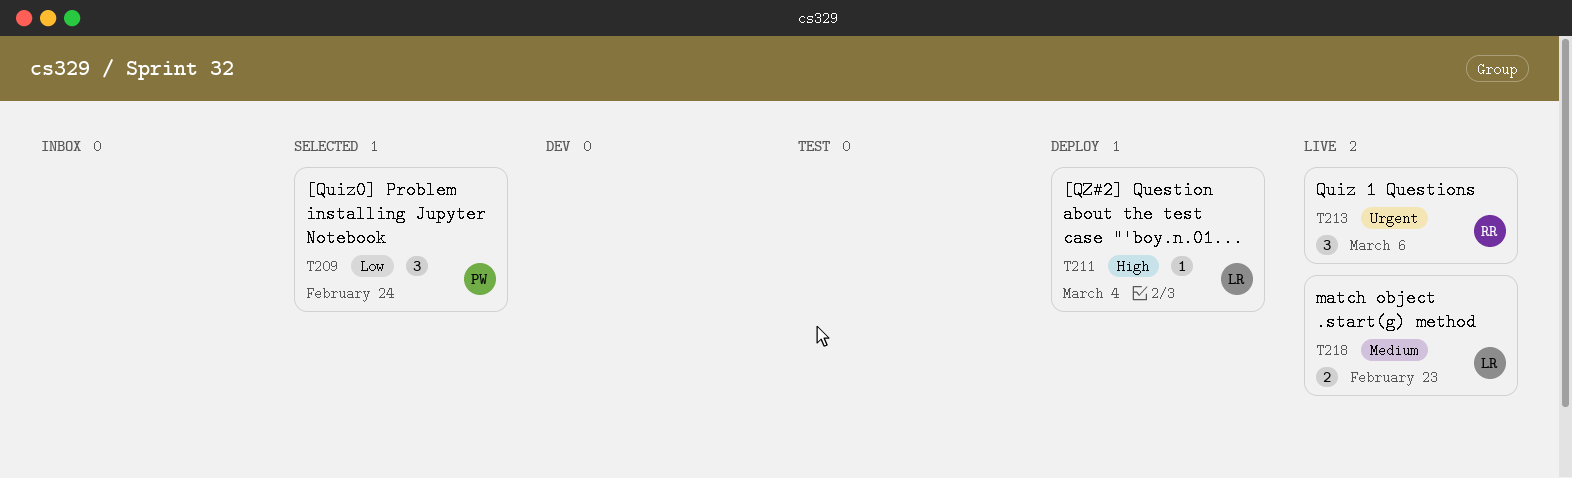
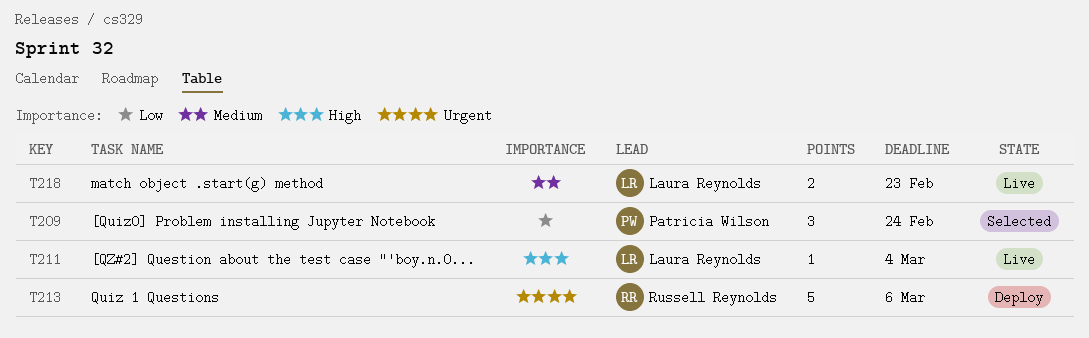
T211, status: Deploy -> Live
T213, status: Live -> Deploy
T213, estimate: 3 -> 5

